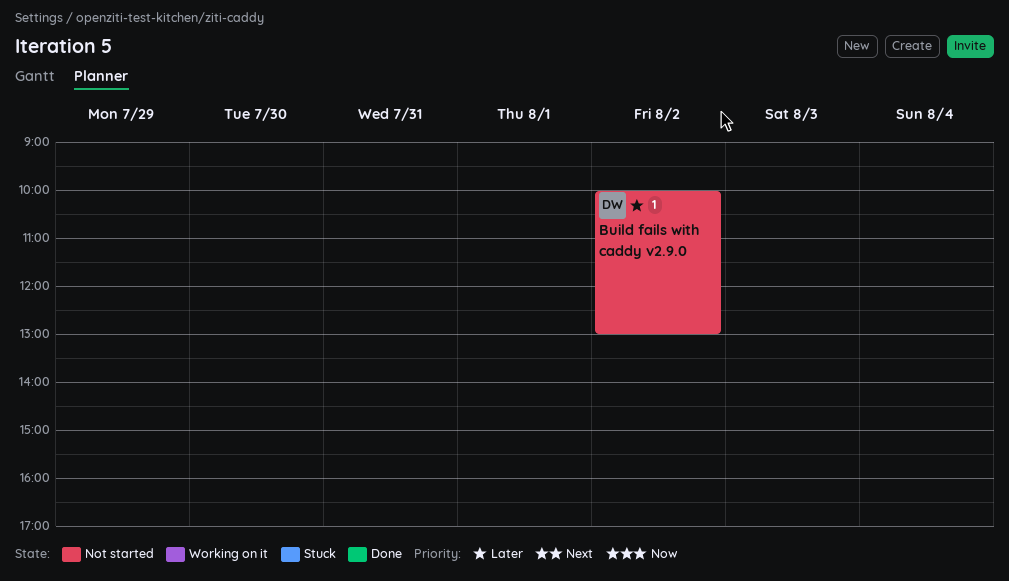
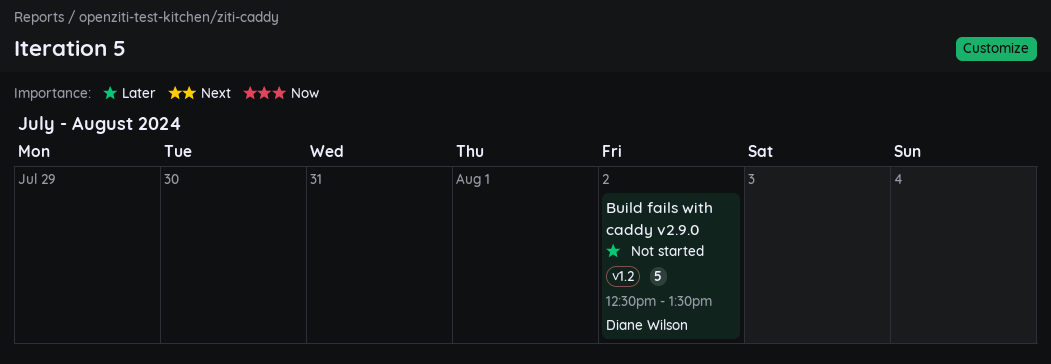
Build fails with caddy v2.9.0, estimate: 1 -> 5
Build fails with caddy v2.9.0, begins: 10:00 -> 12:30
Build fails with caddy v2.9.0, ends: 13:00 -> 13:30

